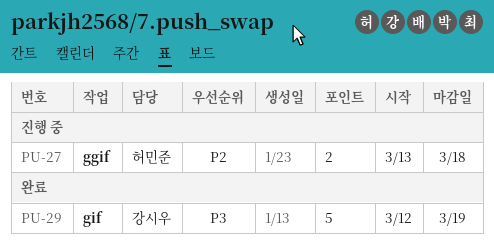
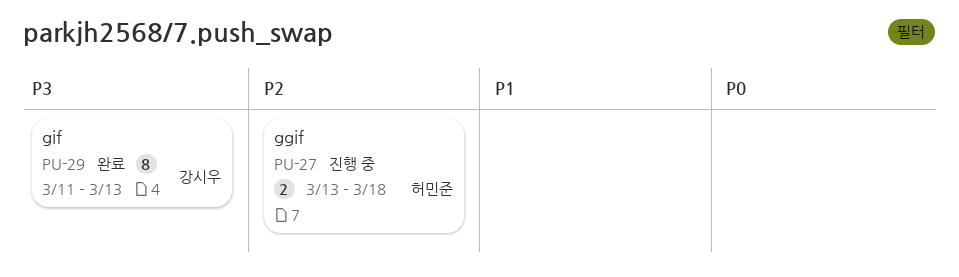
PU-29, estimate: 5 -> 8
PU-29, start: Mar 12 -> Mar 11
PU-29, due: Mar 19 -> Mar 13

